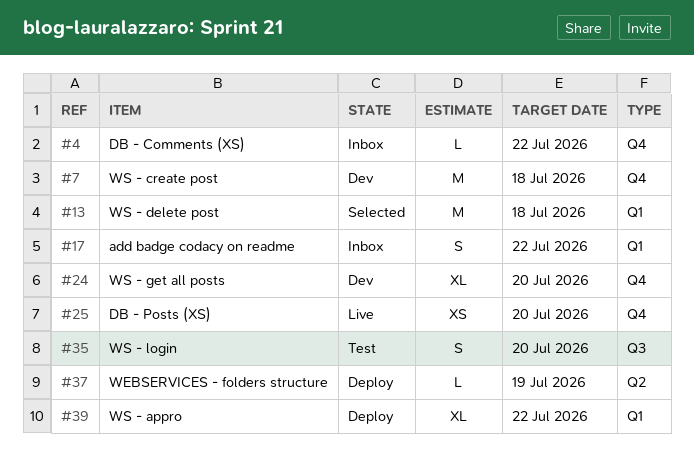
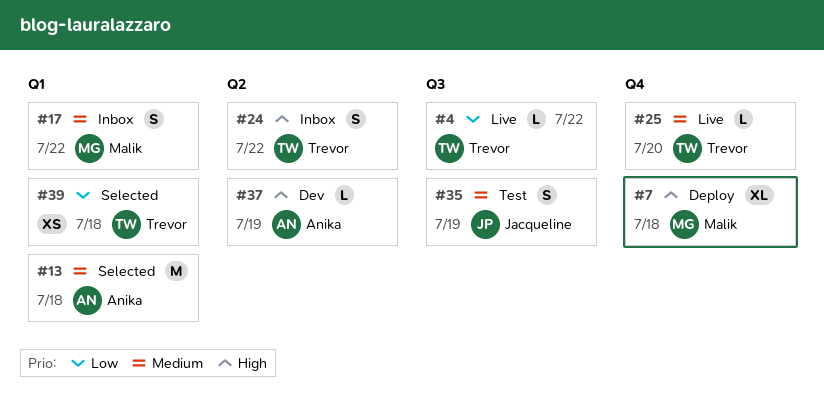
#4, status: Inbox -> Live
#4, label: Q4 -> Q3
#7, status: Dev -> Deploy
#7, estimate: M -> XL
#24, status: Dev -> Inbox
#24, label: Q4 -> Q2
#24, estimate: XL -> S
#24, due: Jul 20 -> Jul 22
#25, estimate: XS -> L
#35, due: Jul 20 -> Jul 19
#37, status: Deploy -> Dev
#39, status: Deploy -> Selected
#39, estimate: XL -> XS
#39, due: Jul 22 -> Jul 18

